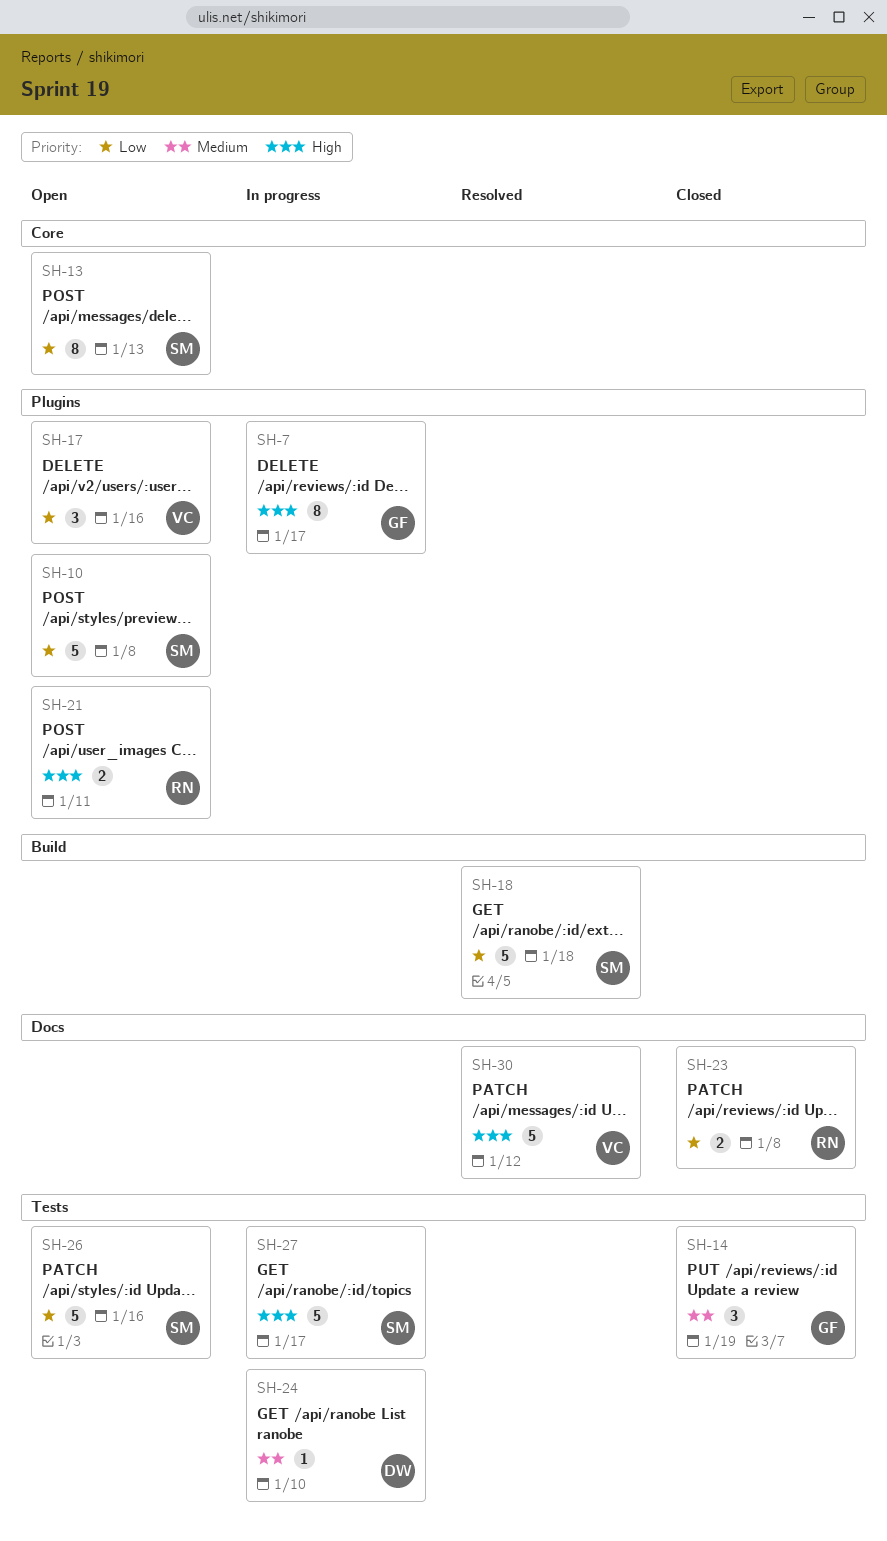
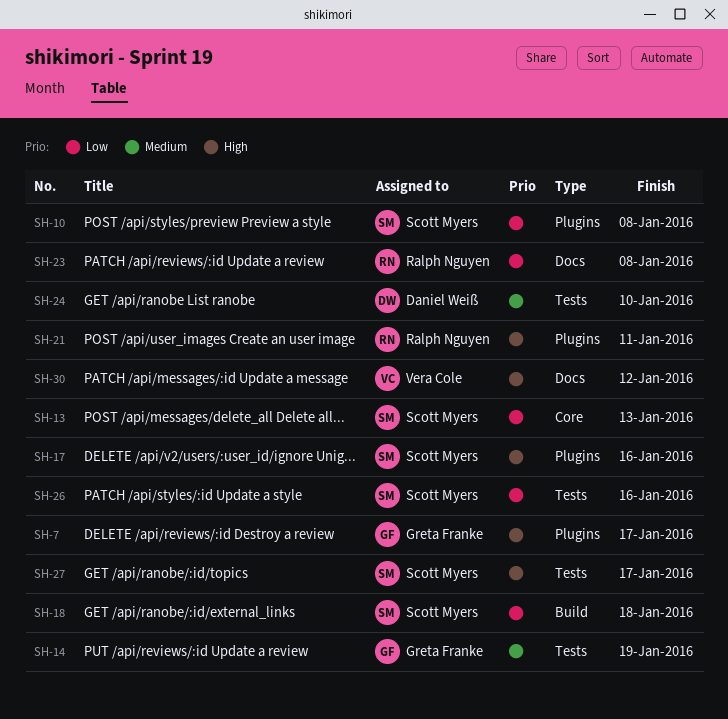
SH-17, owner: Vera Cole -> Scott Myers
SH-17, priority: Low -> High

